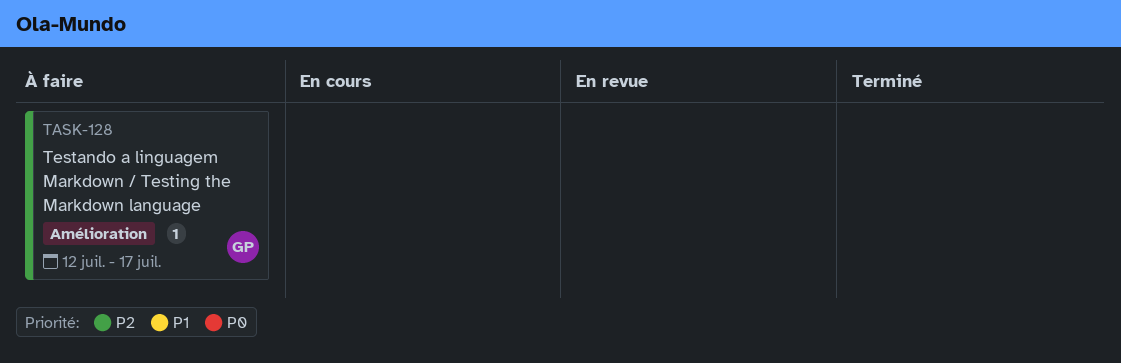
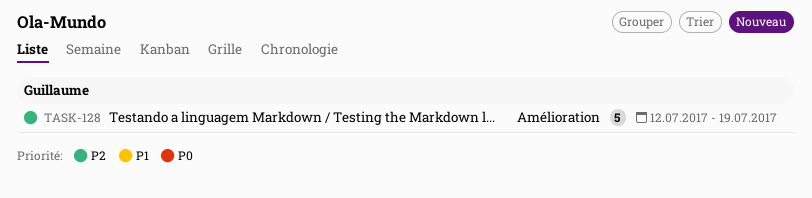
TASK-128, estimate: 1 -> 5
TASK-128, due: Jul 17 -> Jul 19

